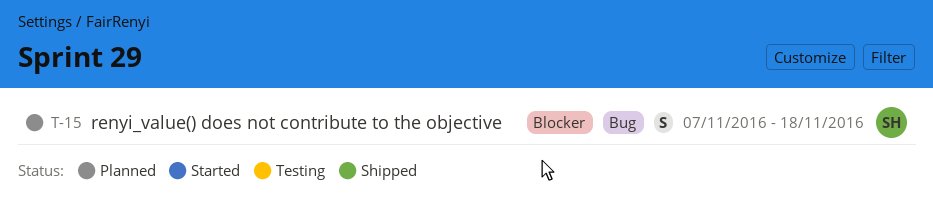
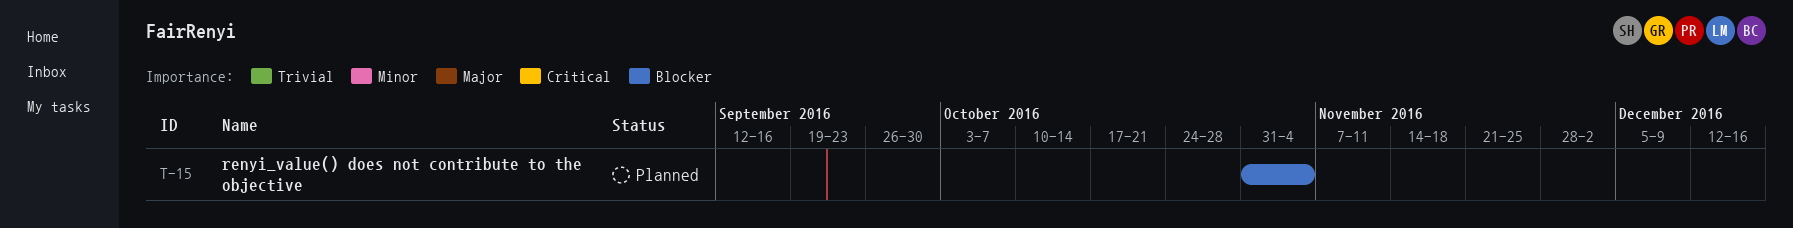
T-15, start: Nov 7 -> Oct 31
T-15, due: Nov 18 -> Nov 4

